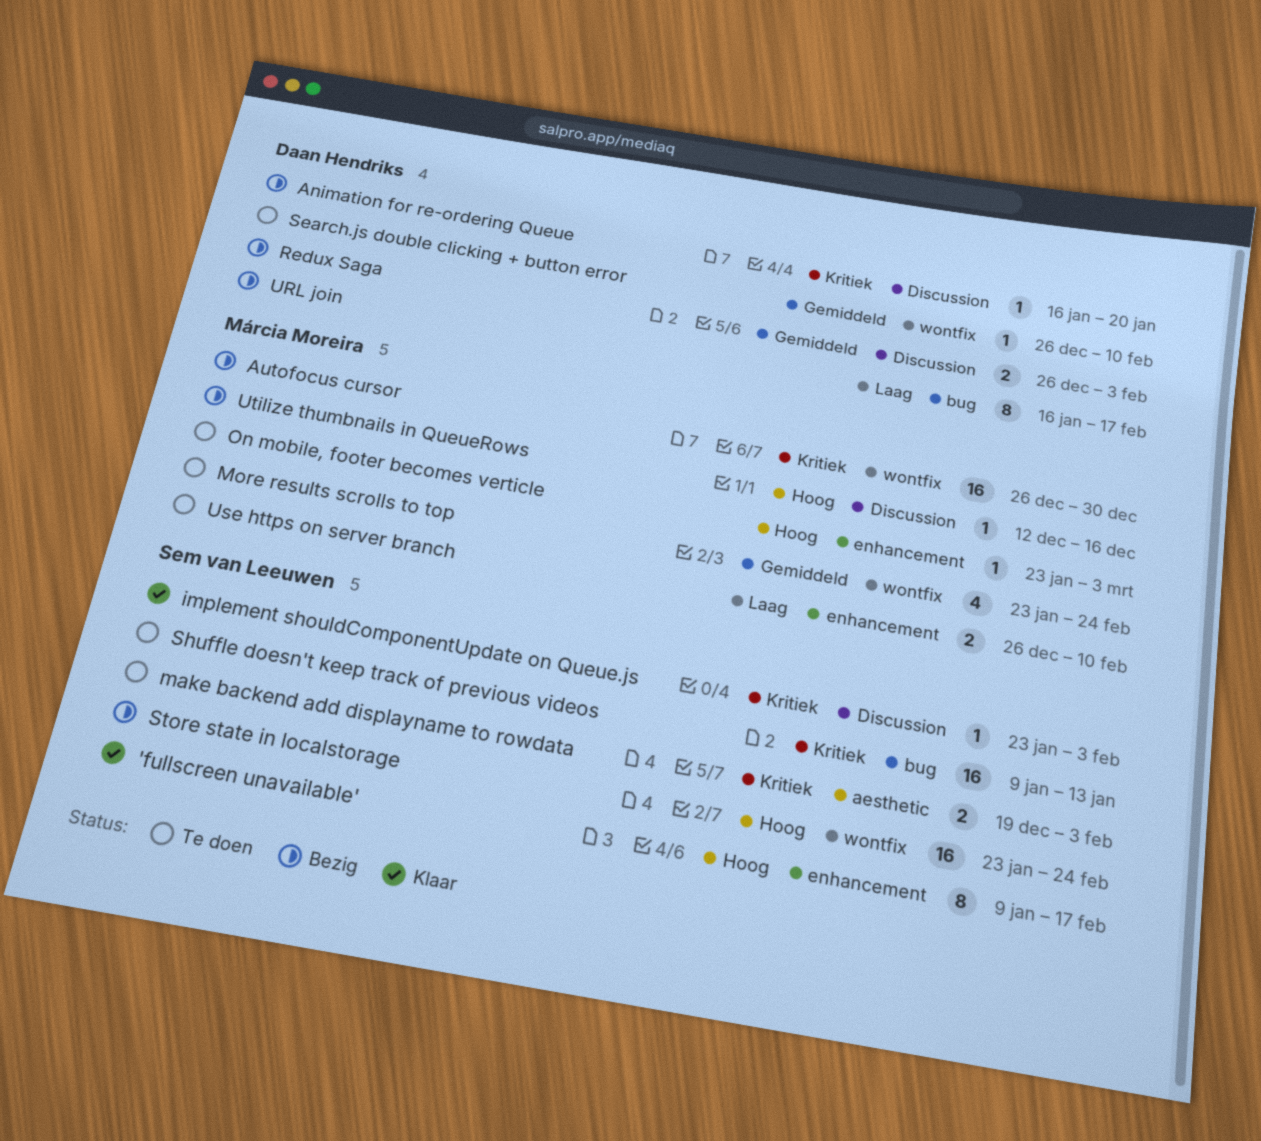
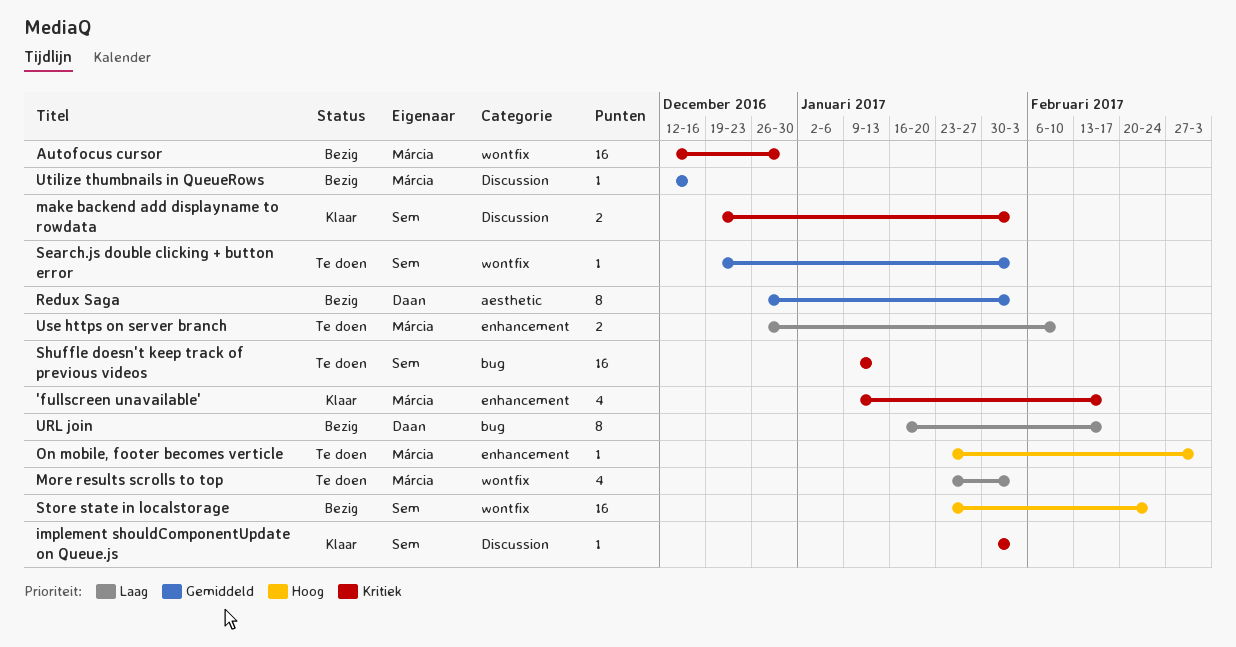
'fullscreen unavailable', owner: Sem van Leeuwen -> Márcia Moreira
'fullscreen unavailable', priority: Hoog -> Kritiek
'fullscreen unavailable', estimate: 8 -> 4
Animation for re-ordering Queue: present -> none
Autofocus cursor, start: Dec 26 -> Dec 12
implement shouldComponentUpdate on Queue.js, start: Jan 23 -> Jan 30
make backend add displayname to rowdata, status: Te doen -> Klaar
make backend add displayname to rowdata, label: aesthetic -> Discussion
More results scrolls to top, priority: Gemiddeld -> Laag
More results scrolls to top, due: Feb 24 -> Feb 3
Redux Saga, label: Discussion -> aesthetic
Redux Saga, estimate: 2 -> 8
Search.js double clicking + button error, owner: Daan Hendriks -> Sem van Leeuwen
Search.js double clicking + button error, start: Dec 26 -> Dec 19
Search.js double clicking + button error, due: Feb 10 -> Feb 3
Utilize thumbnails in QueueRows, priority: Hoog -> Gemiddeld

